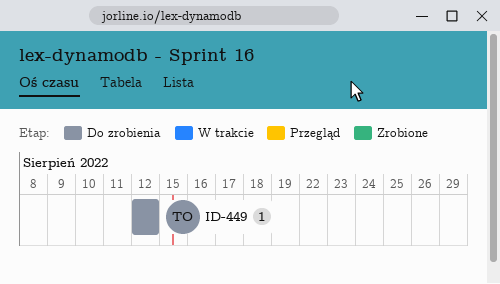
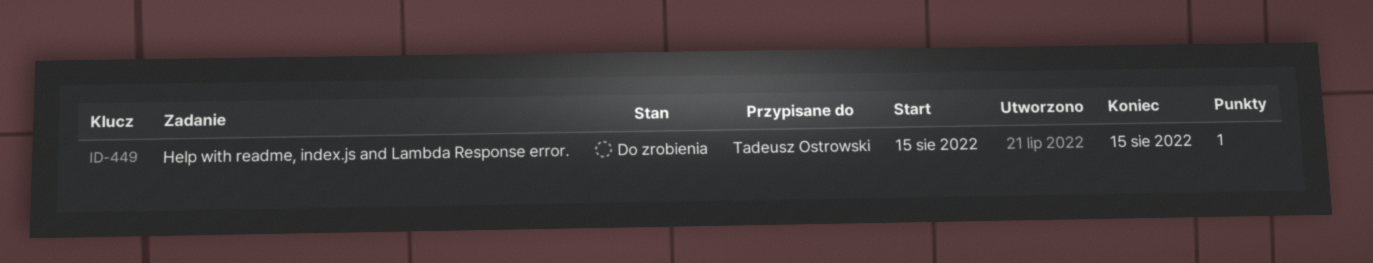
ID-449, start: Aug 12 -> Aug 15
ID-449, due: Aug 12 -> Aug 15

